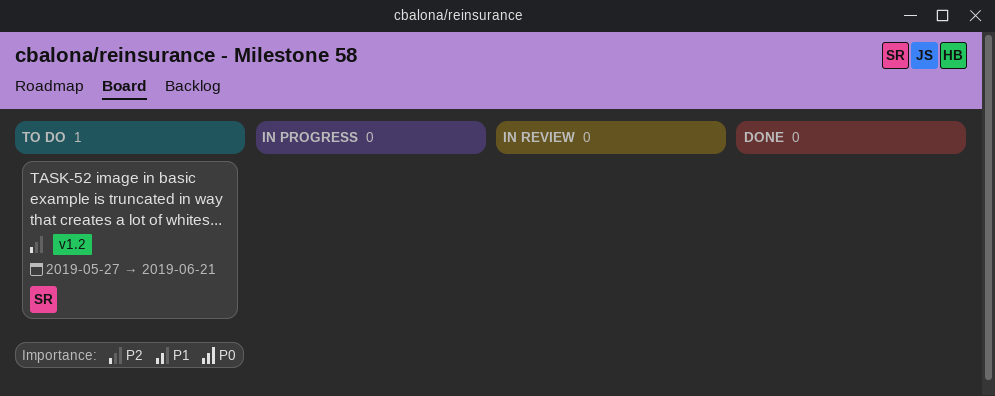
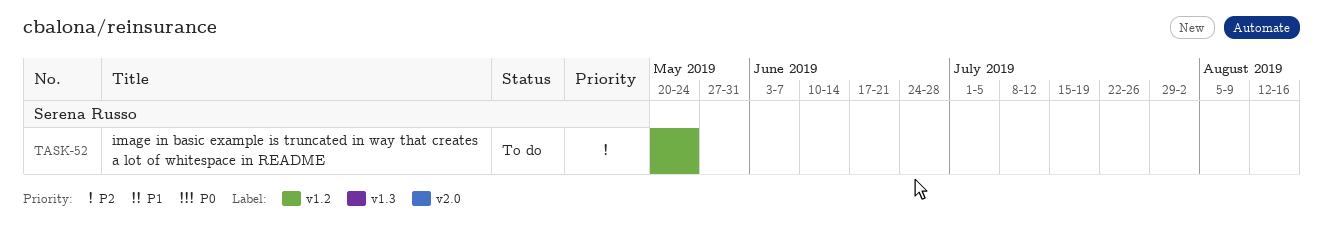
TASK-52, start: May 27 -> May 20
TASK-52, due: Jun 21 -> May 24

